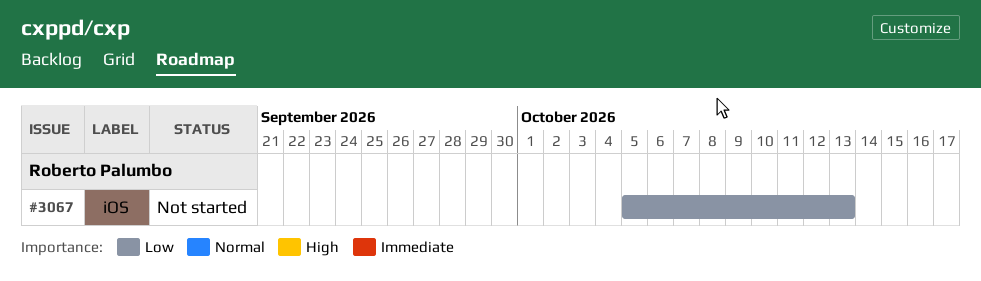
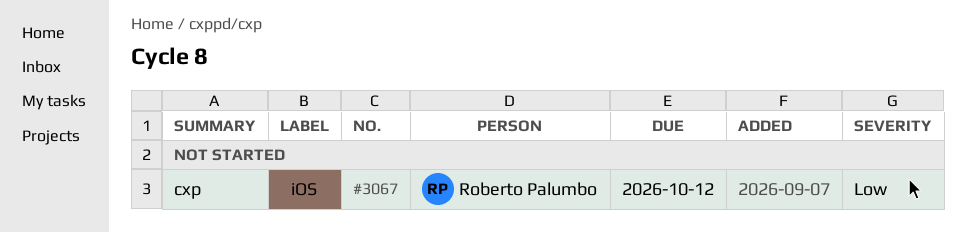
#3067, due: Oct 13 -> Oct 12

